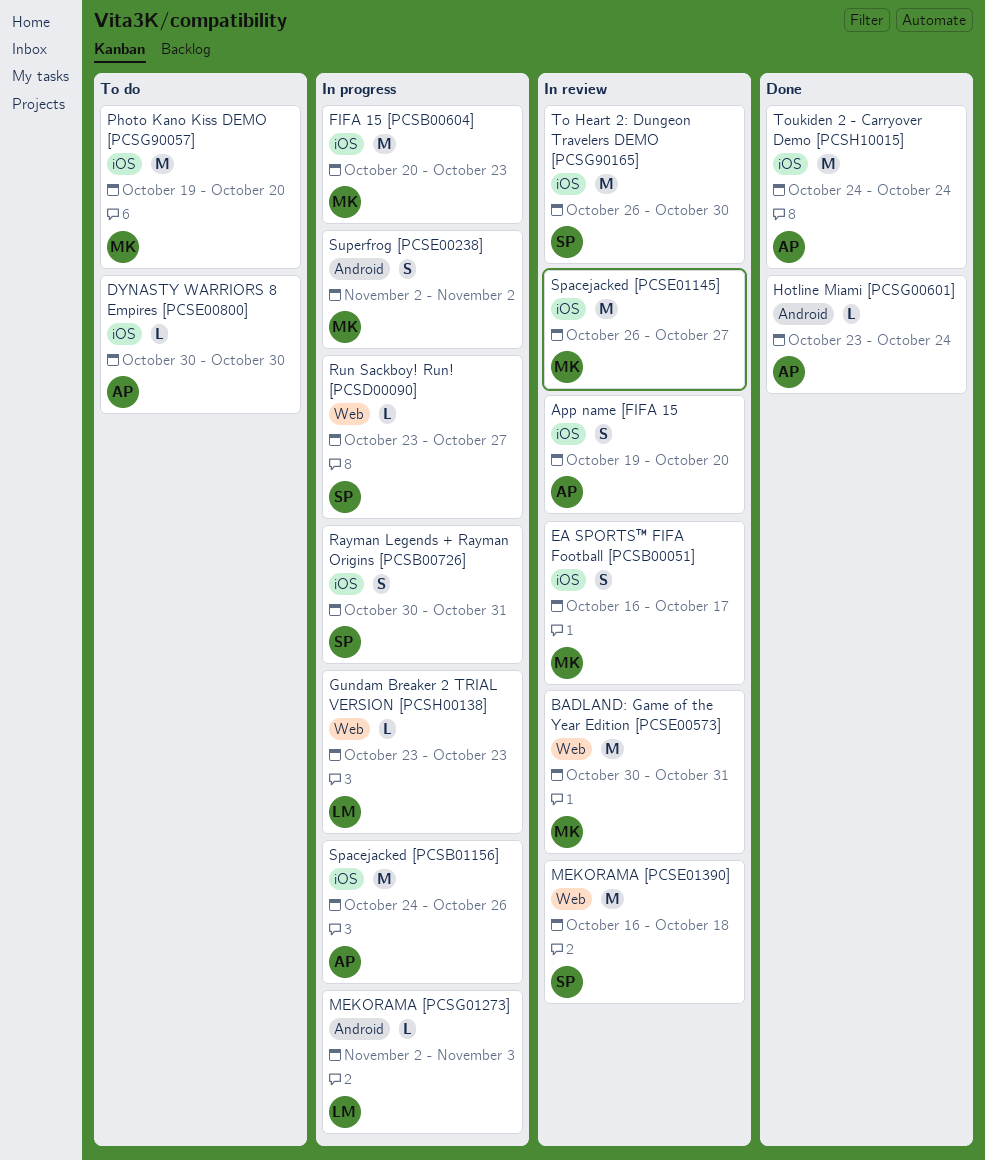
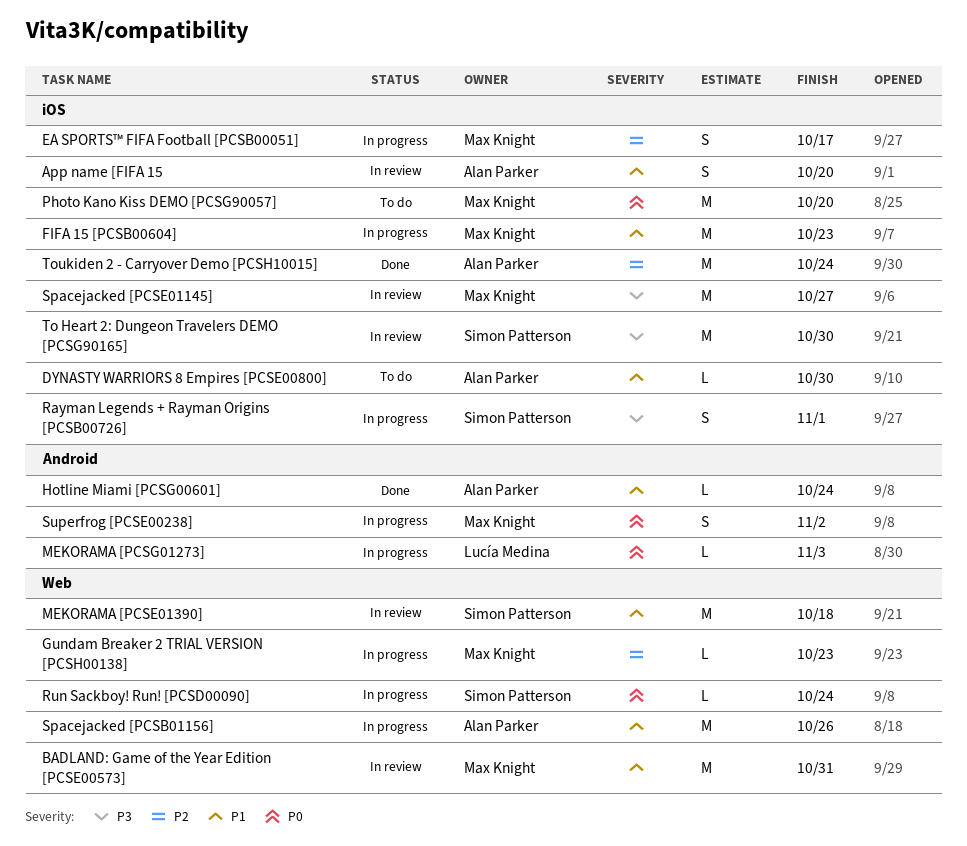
EA SPORTS™ FIFA Football [PCSB00051], status: In review -> In progress
Gundam Breaker 2 TRIAL VERSION [PCSH00138], owner: Lucía Medina -> Max Knight
Rayman Legends + Rayman Origins [PCSB00726], due: Oct 31 -> Nov 1
Run Sackboy! Run! [PCSD00090], due: Oct 27 -> Oct 24
Spacejacked [PCSB01156], label: iOS -> Web

